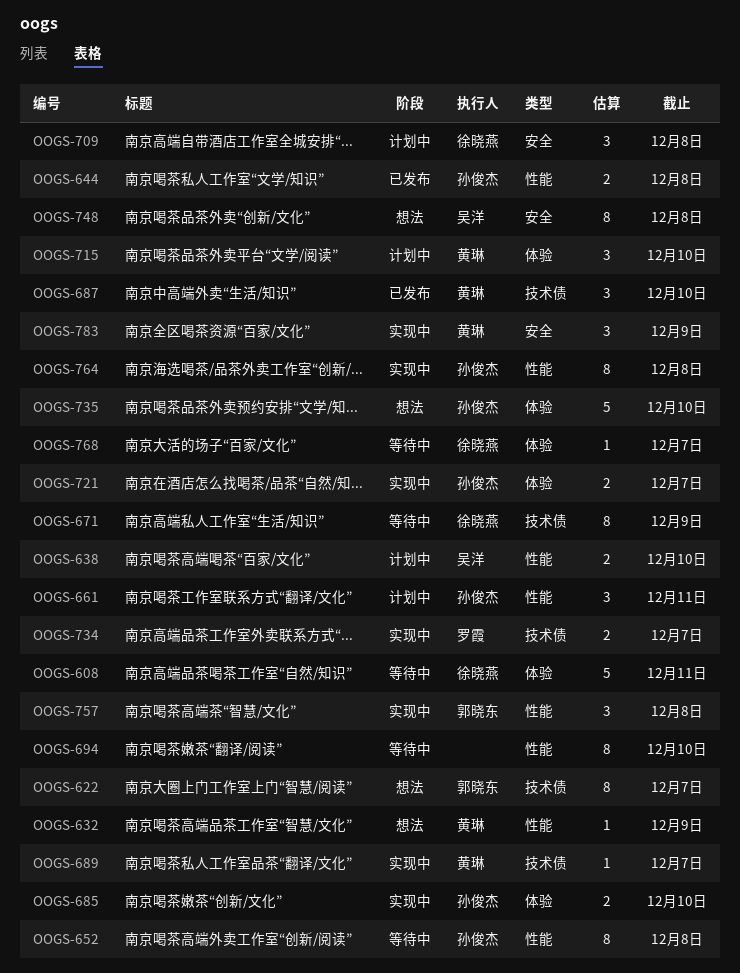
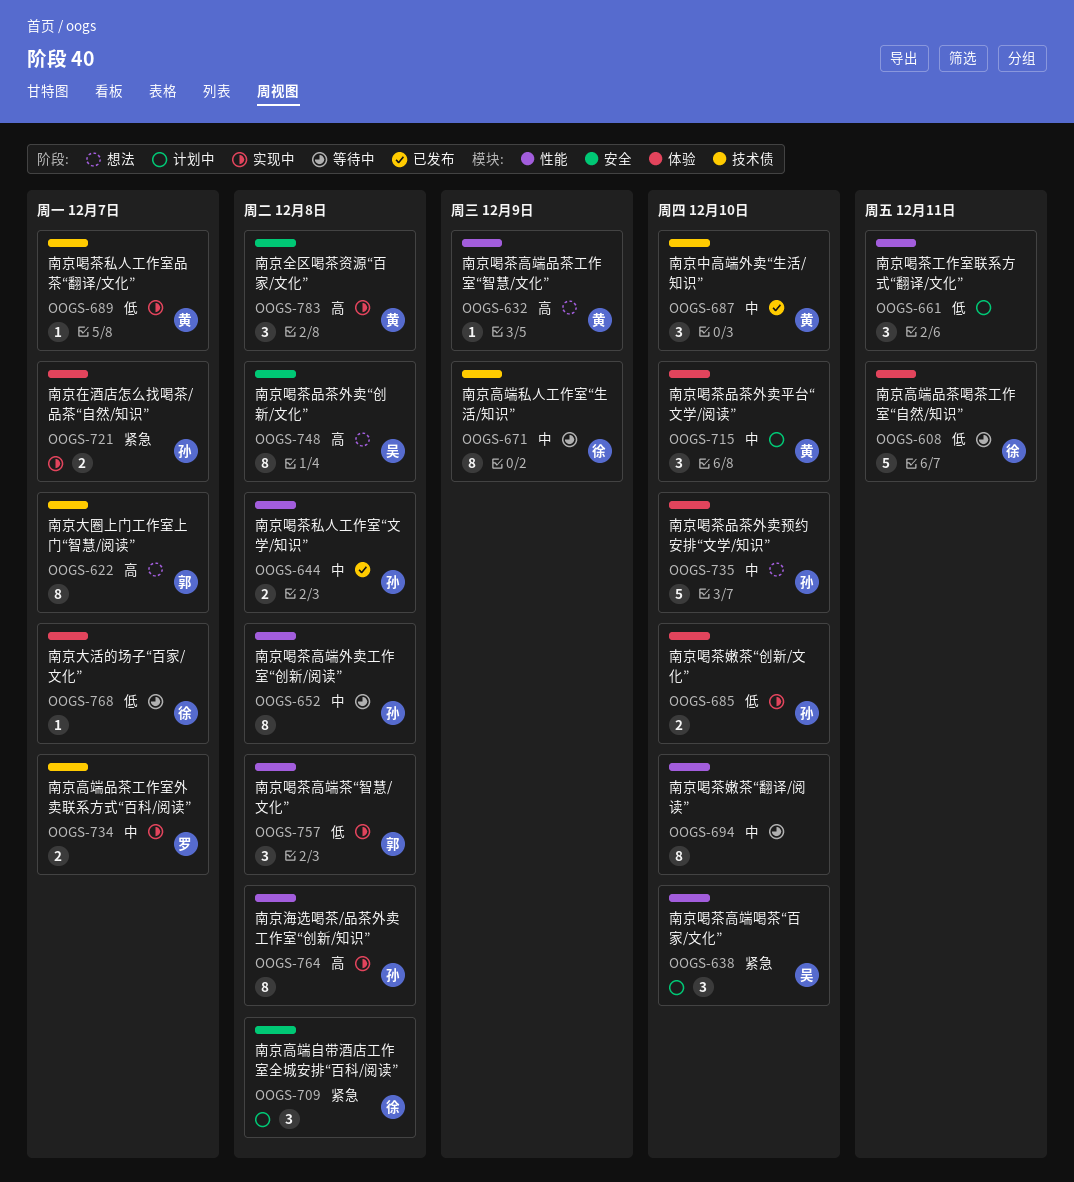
OOGS-638, estimate: 2 -> 3
OOGS-661, owner: 孙俊杰 -> none
OOGS-783, due: Dec 9 -> Dec 8

